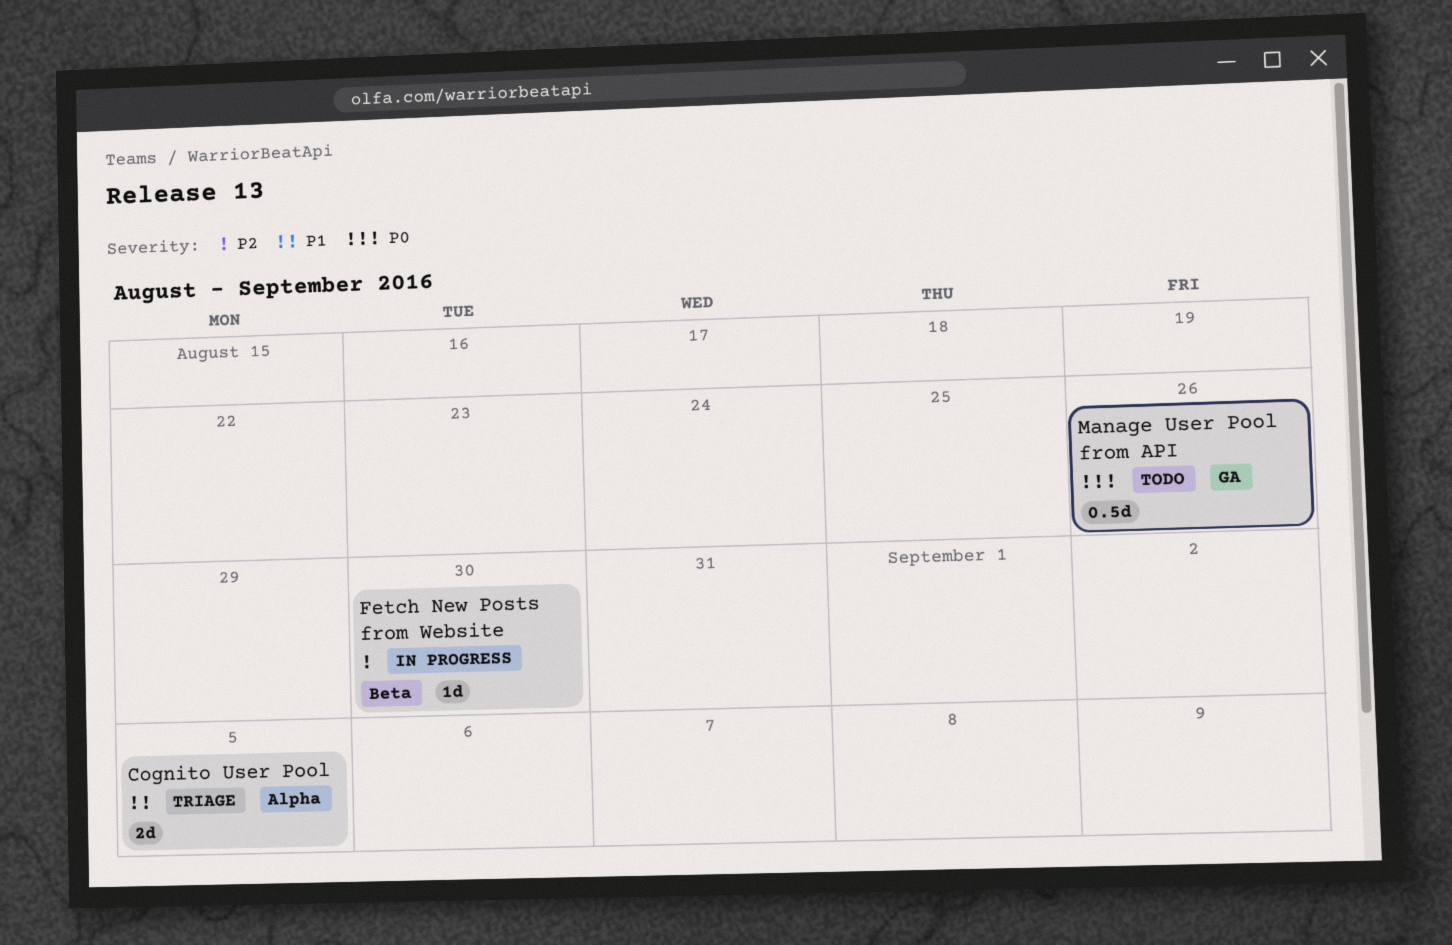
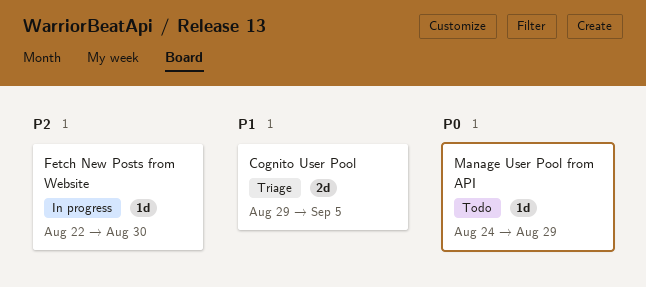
Manage User Pool from API, estimate: 0.5d -> 1d
Manage User Pool from API, due: Aug 26 -> Aug 29

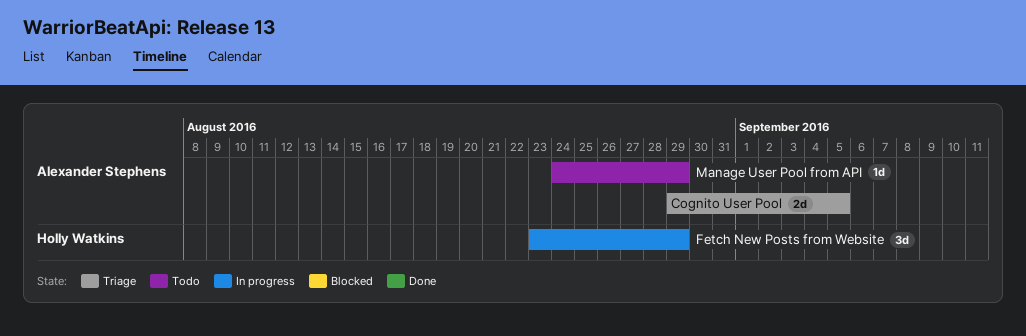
Fetch New Posts from Website, estimate: 1d -> 3d
Fetch New Posts from Website, start: Aug 22 -> Aug 23
Fetch New Posts from Website, due: Aug 30 -> Aug 29

